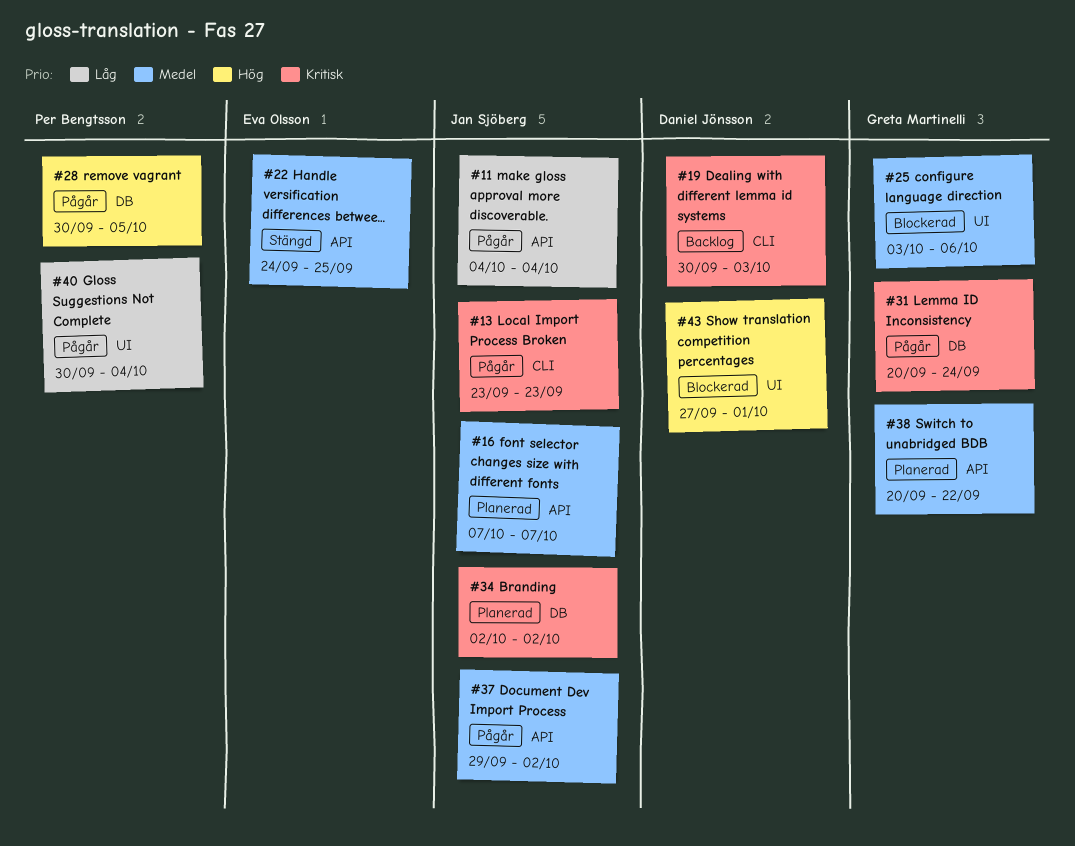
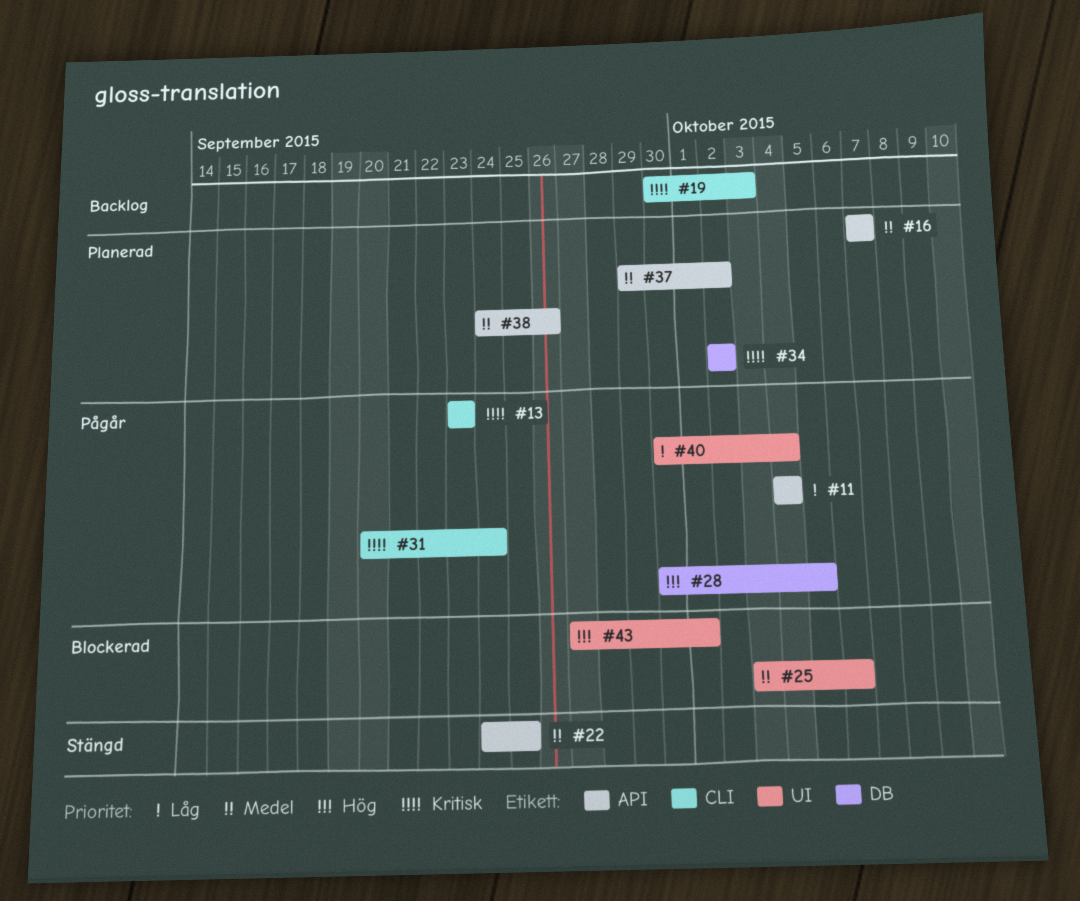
#31, label: DB -> CLI
#37, status: Pågår -> Planerad
#38, start: Sep 20 -> Sep 24
#38, due: Sep 22 -> Sep 26

